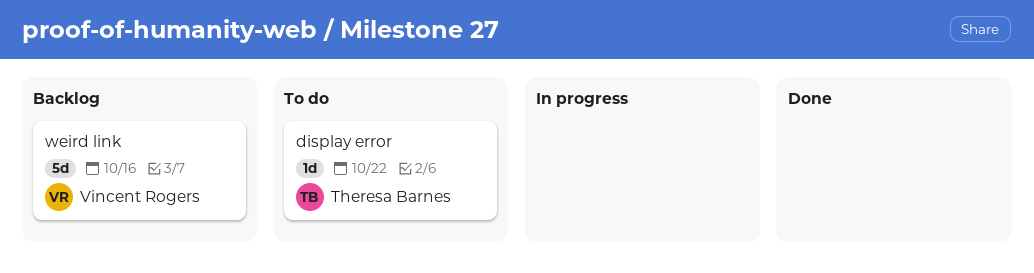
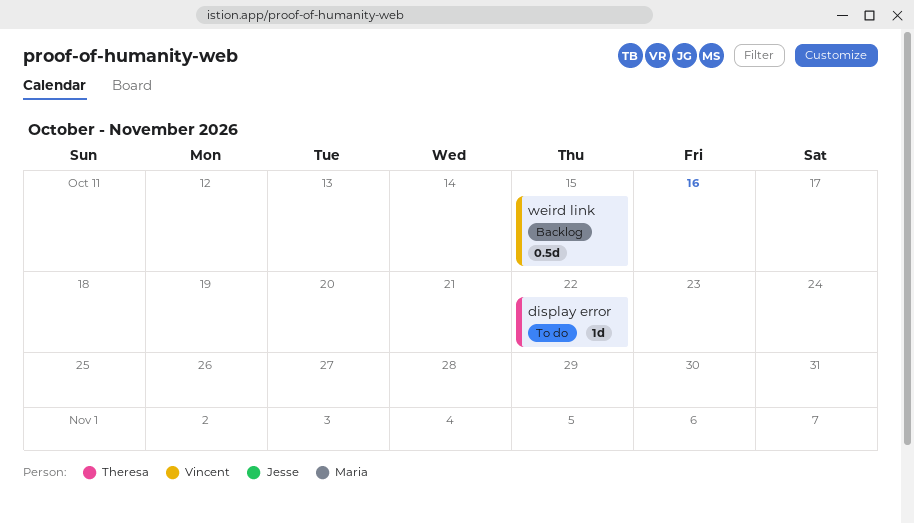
weird link, estimate: 5d -> 0.5d
weird link, due: Oct 16 -> Oct 15

